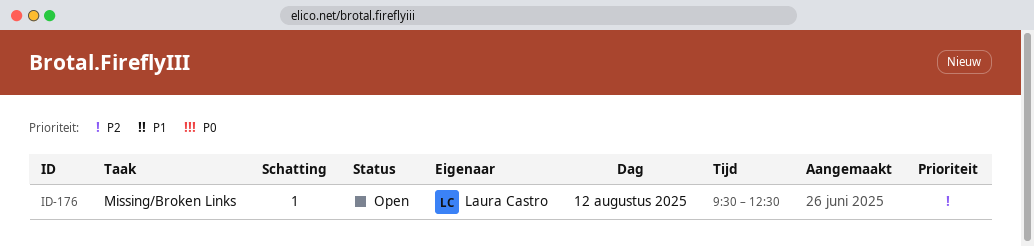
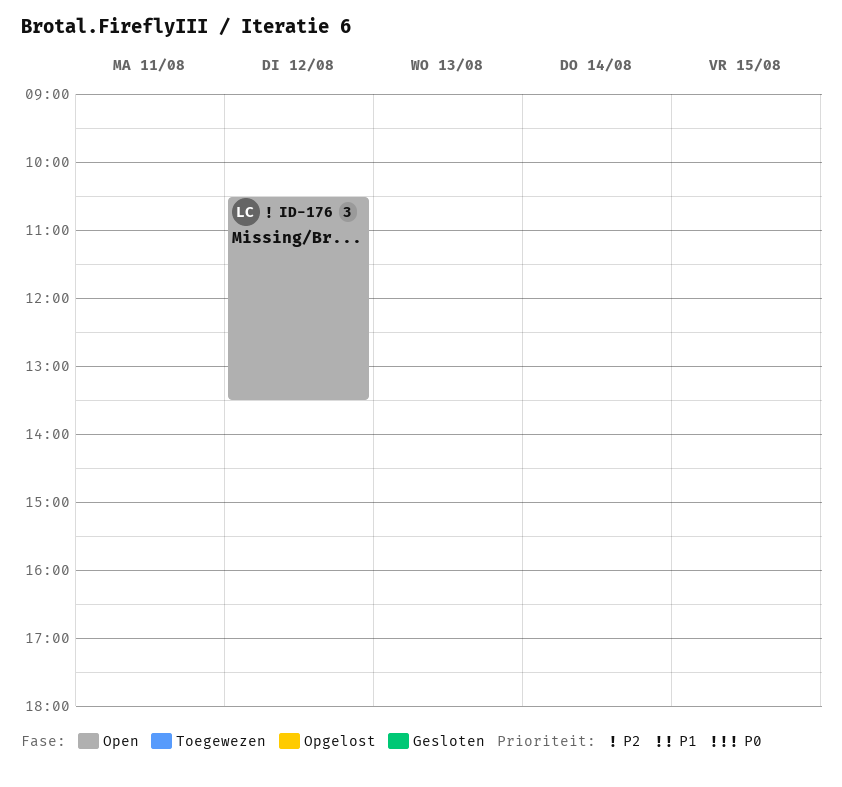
ID-176, estimate: 1 -> 3
ID-176, begins: 09:30 -> 10:30
ID-176, ends: 12:30 -> 13:30

